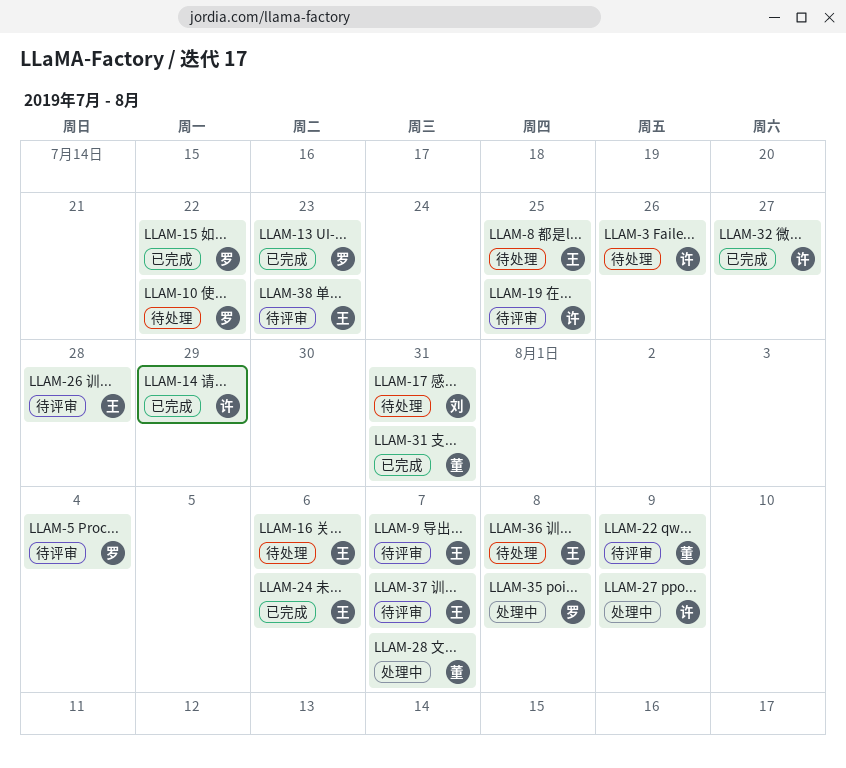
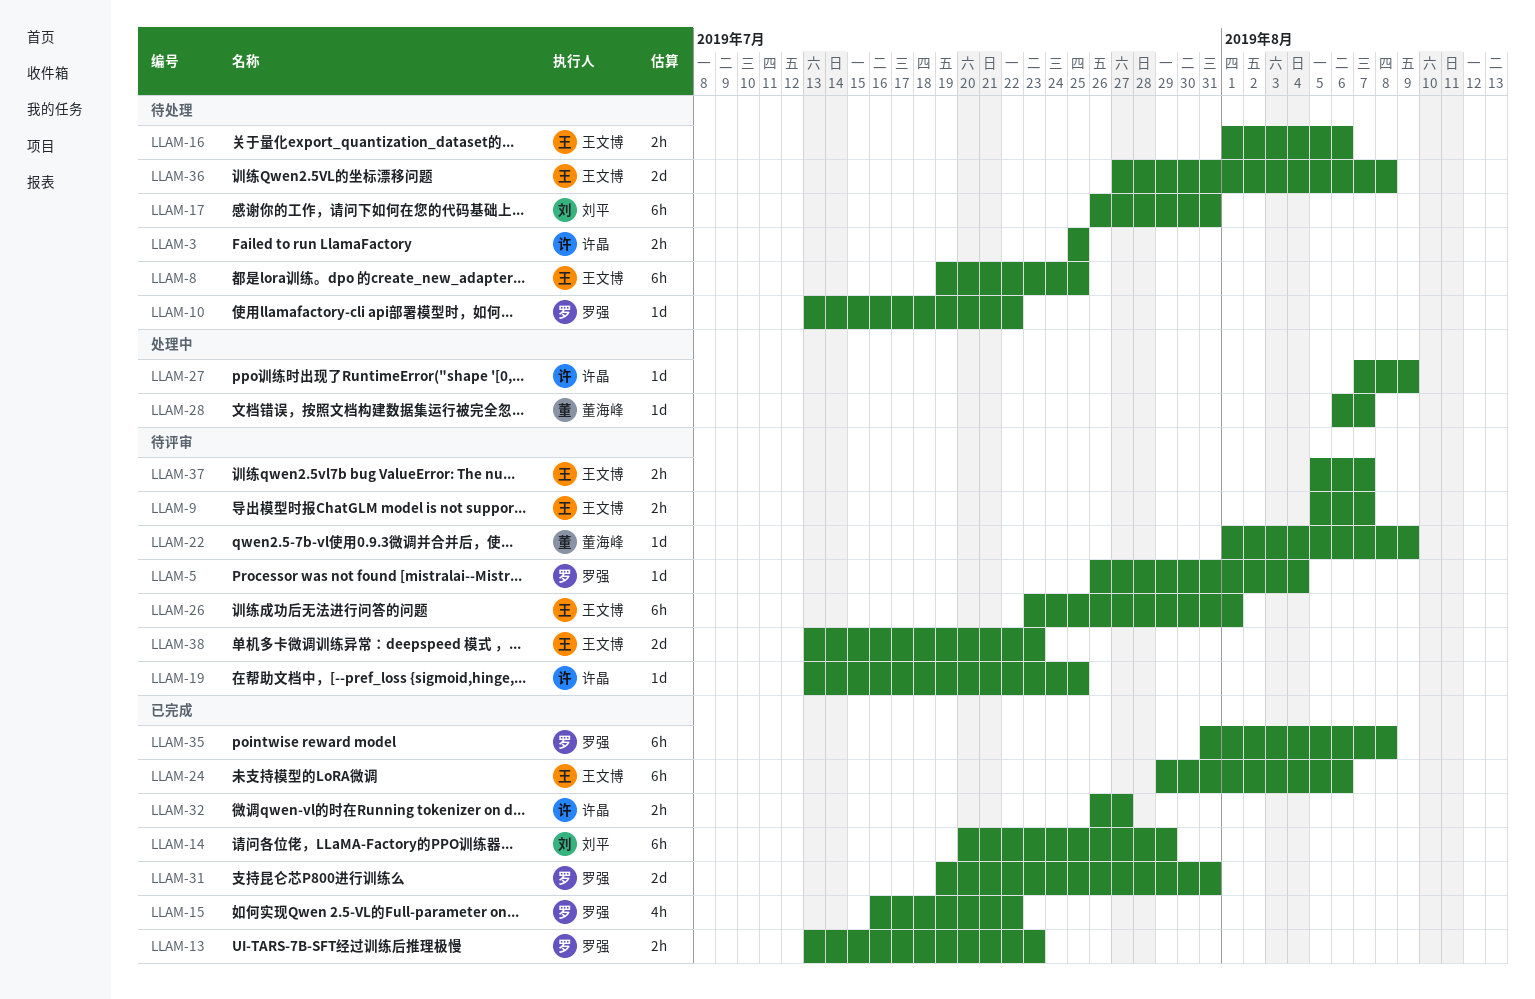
LLAM-3, due: Jul 26 -> Jul 25
LLAM-14, owner: 许晶 -> 刘平
LLAM-26, due: Jul 28 -> Aug 1
LLAM-31, owner: 董海峰 -> 罗强
LLAM-35, status: 处理中 -> 已完成

